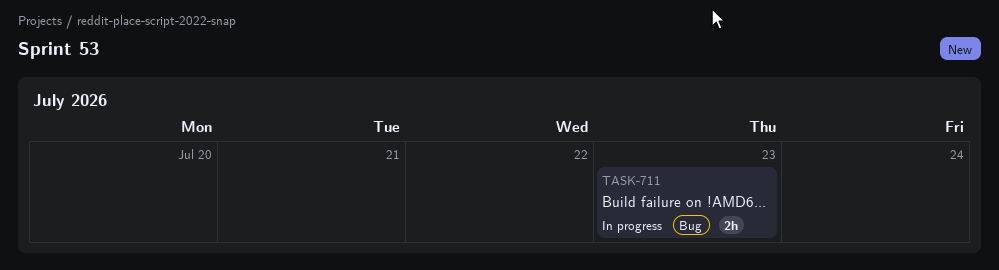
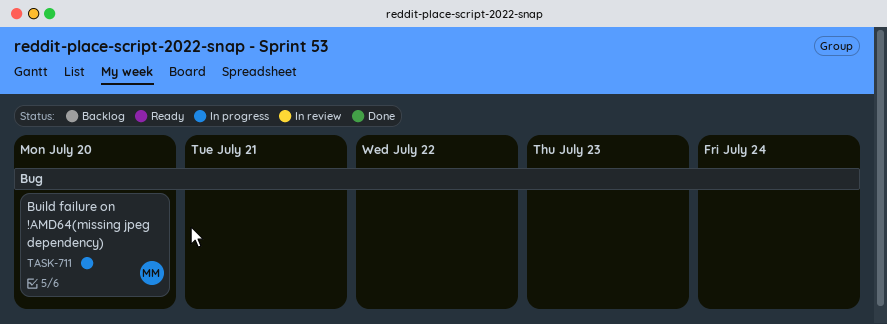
TASK-711, due: Jul 23 -> Jul 20

